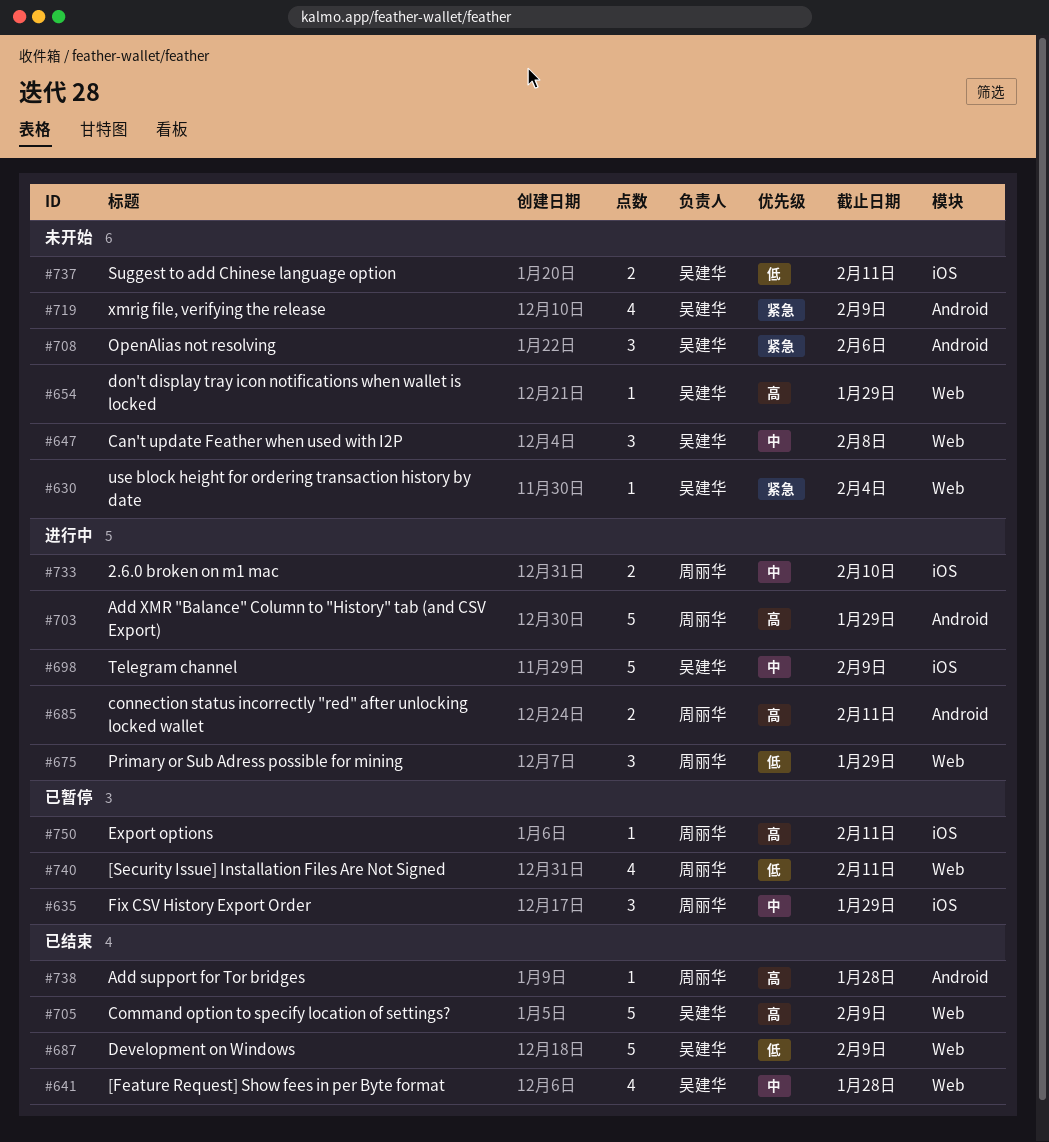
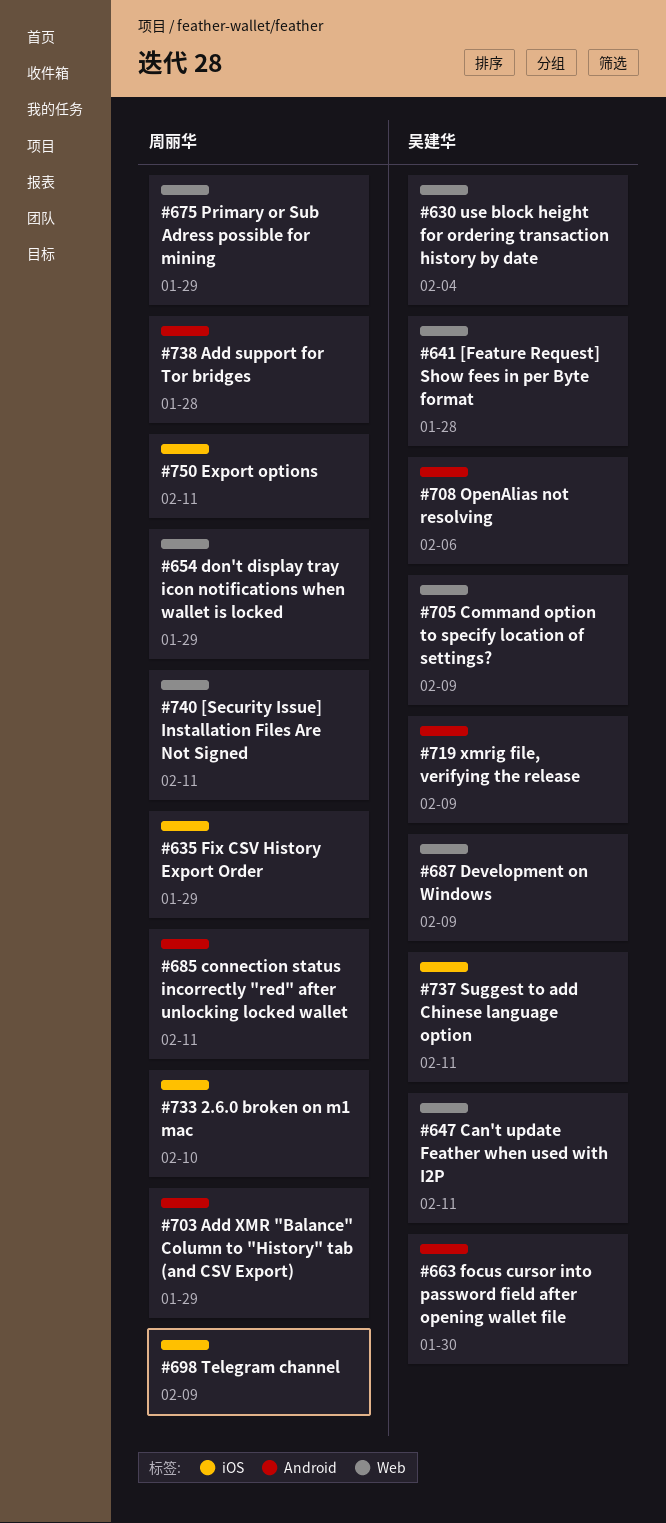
#647, due: Feb 8 -> Feb 11
#654, owner: 吴建华 -> 周丽华
#663: none -> present
#698, owner: 吴建华 -> 周丽华

